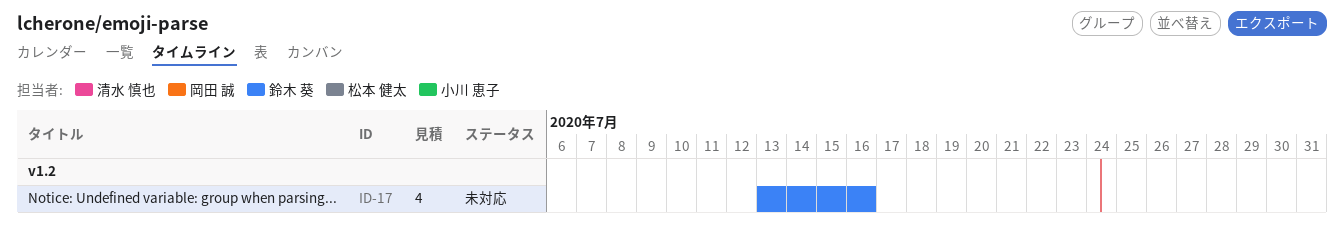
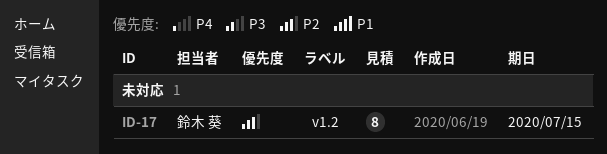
ID-17, estimate: 4 -> 8
ID-17, due: Jul 16 -> Jul 15

